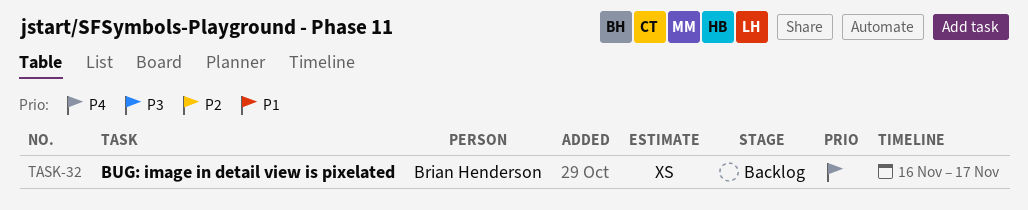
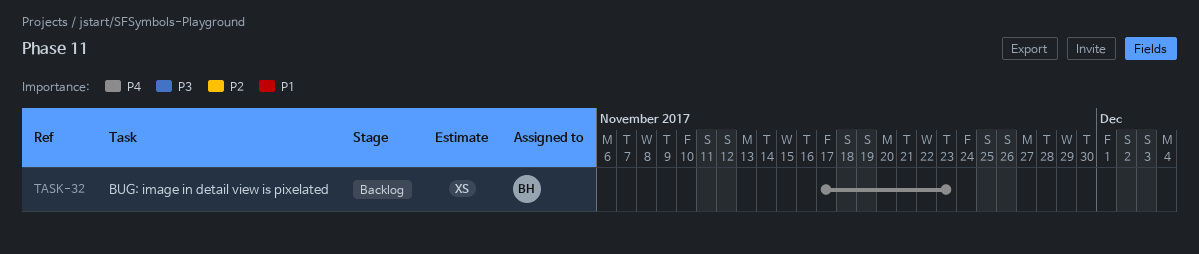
TASK-32, start: Nov 16 -> Nov 17
TASK-32, due: Nov 17 -> Nov 23

